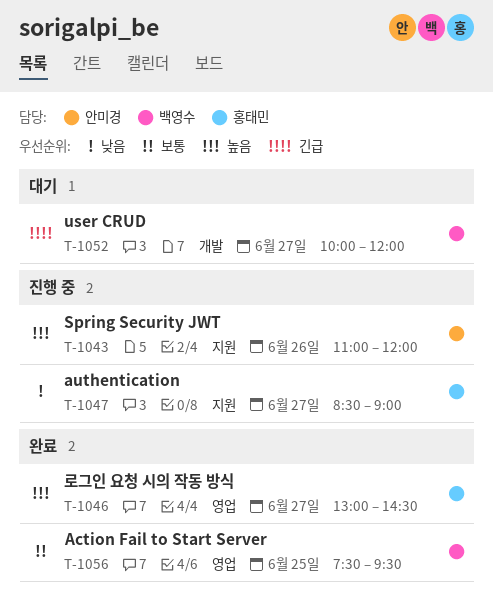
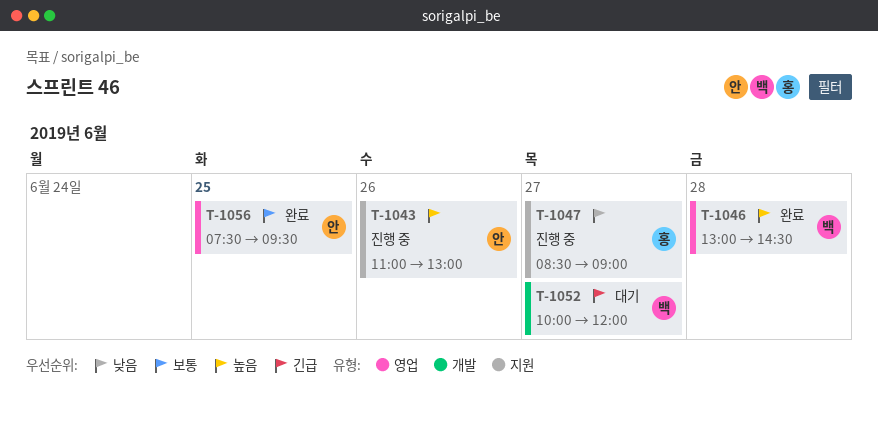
T-1043, ends: 12:00 -> 13:00
T-1046, owner: 홍태민 -> 백영수
T-1046, day: Jun 27 -> Jun 28
T-1056, owner: 백영수 -> 안미경

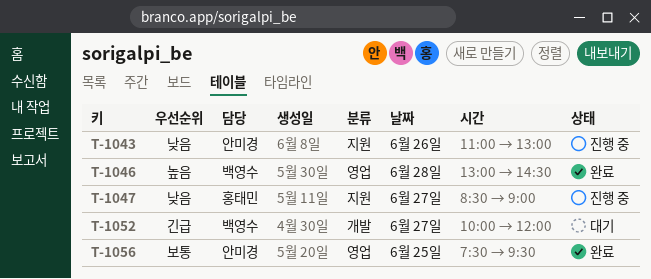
T-1043, priority: 높음 -> 낮음

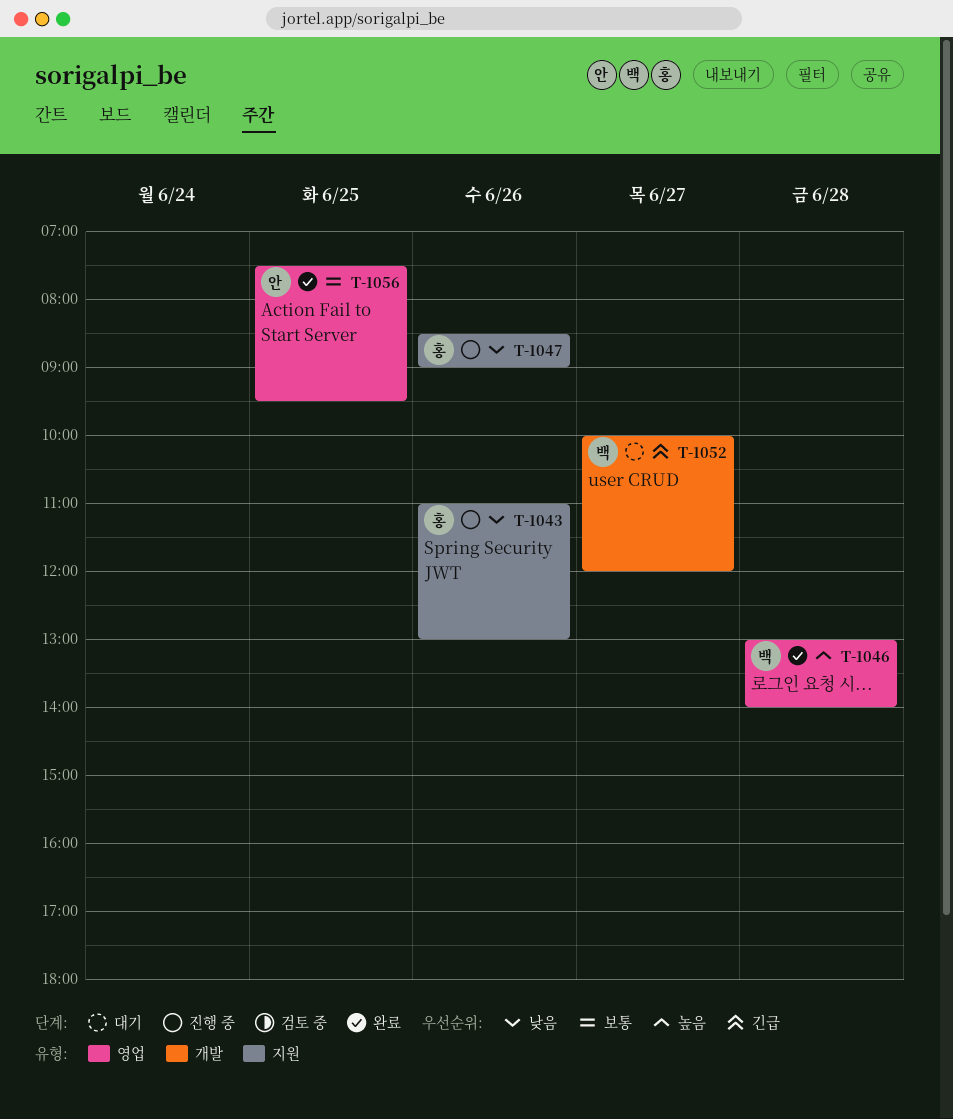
T-1043, owner: 안미경 -> 홍태민
T-1046, ends: 14:30 -> 14:00
T-1047, day: Jun 27 -> Jun 26

